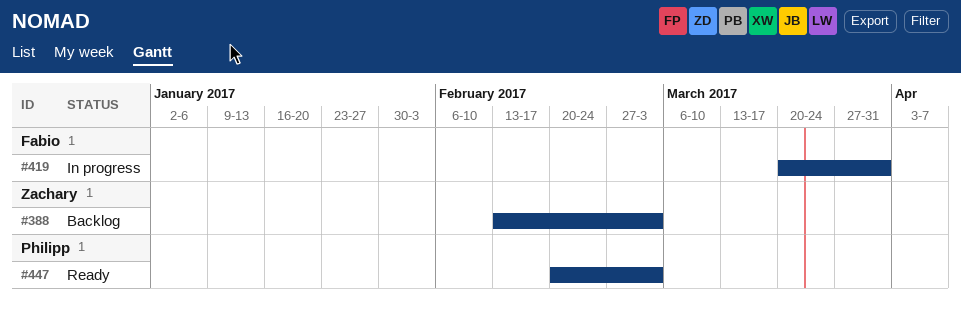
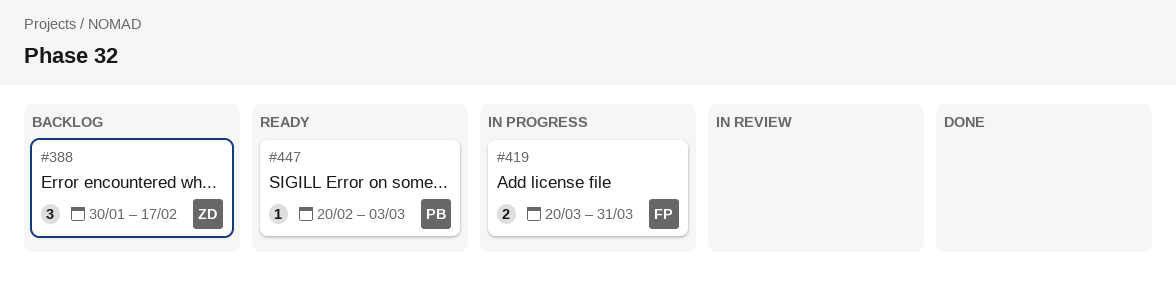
#388, start: Feb 13 -> Jan 30
#388, due: Mar 3 -> Feb 17

